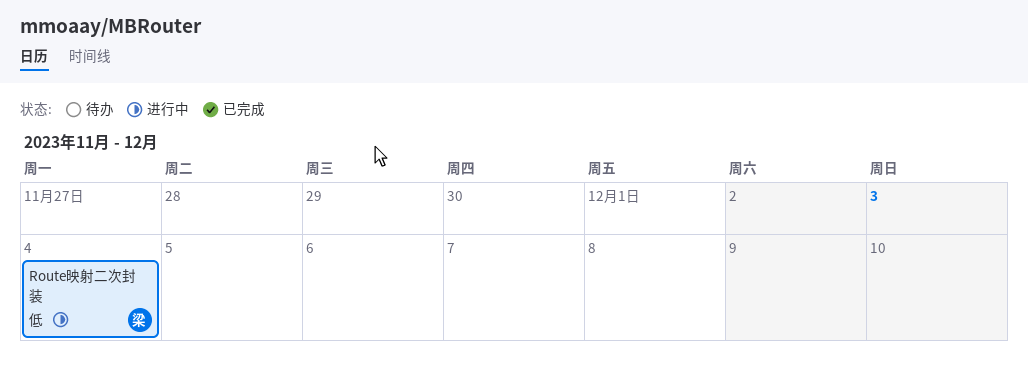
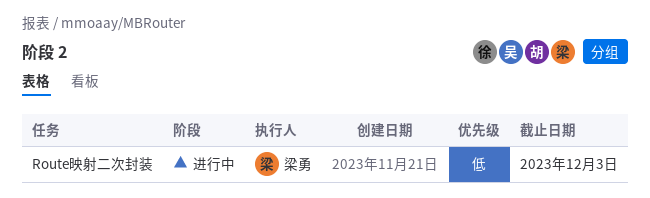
Route映射二次封装, due: Dec 4 -> Dec 3

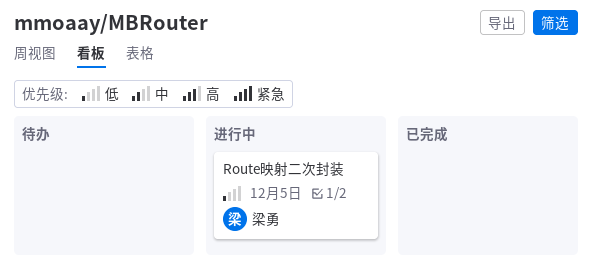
Route映射二次封装, due: Dec 3 -> Dec 5

